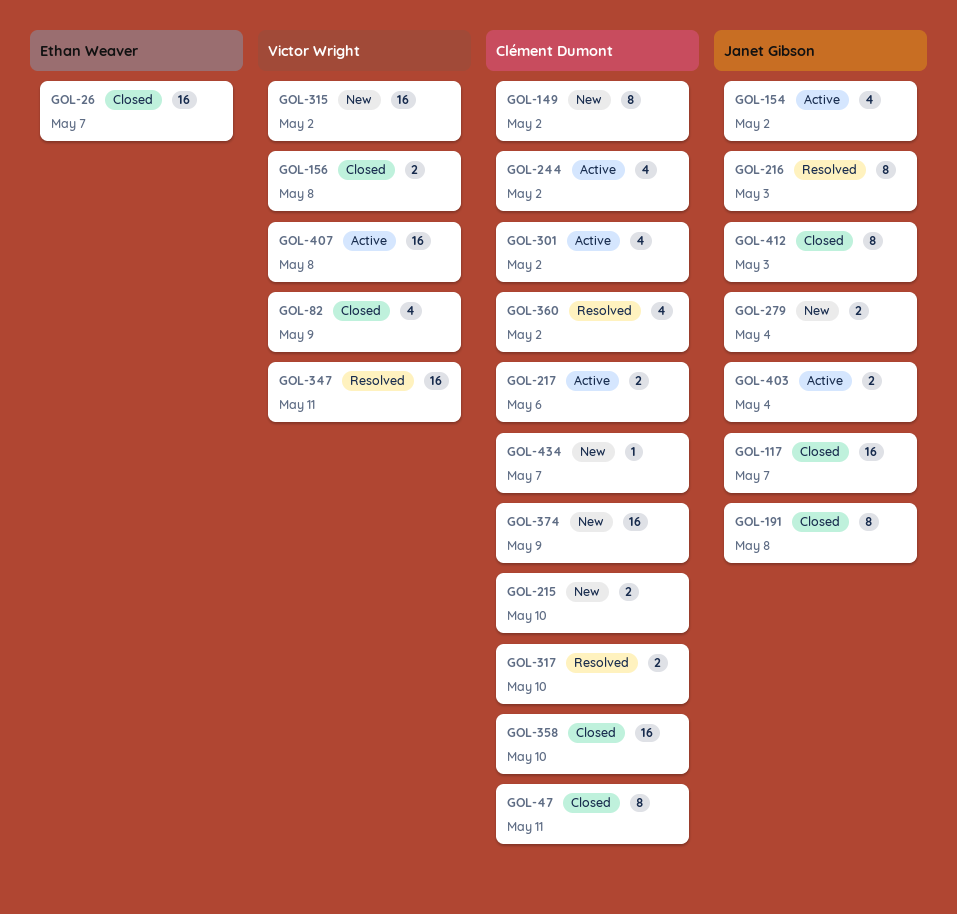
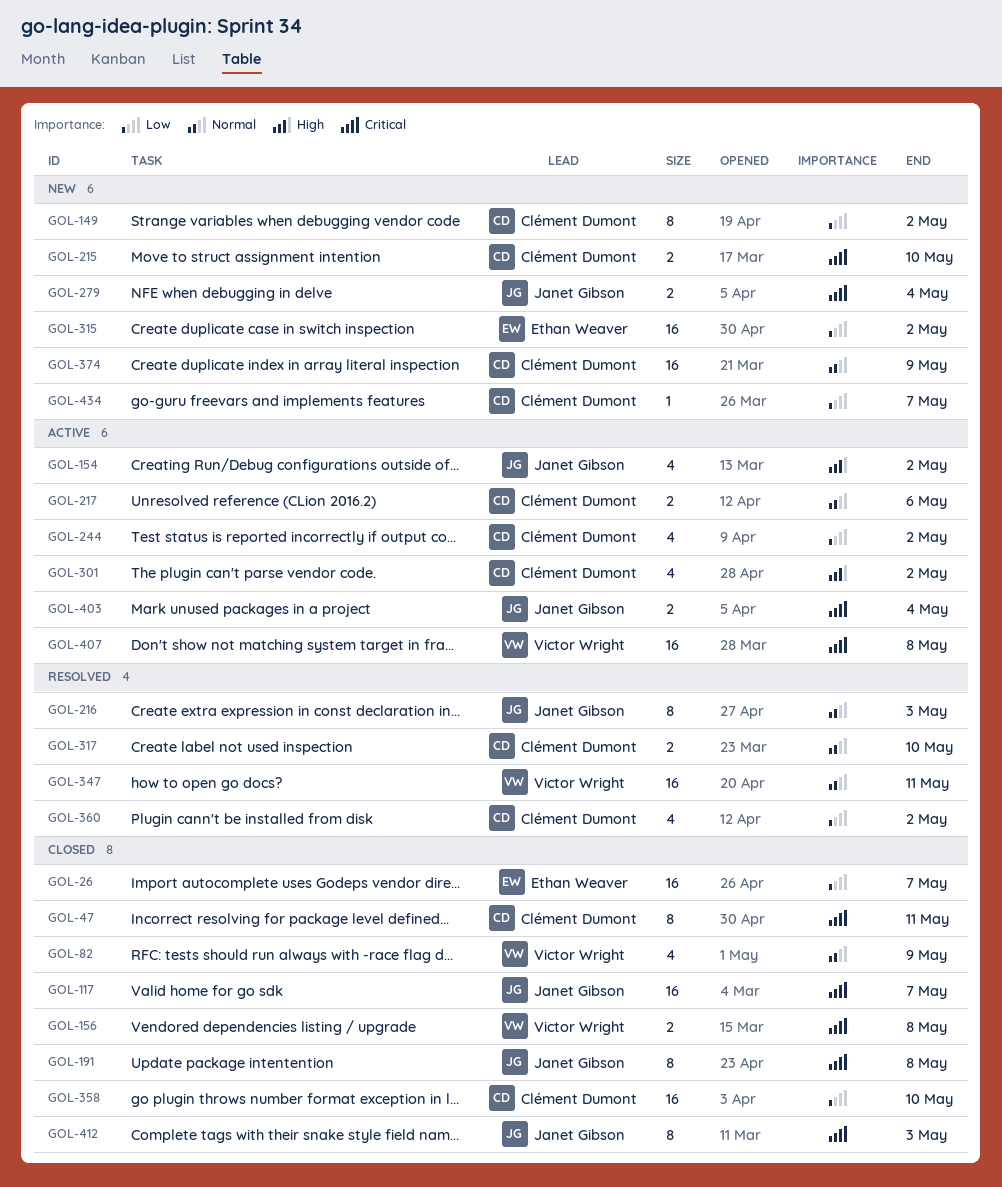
GOL-315, owner: Victor Wright -> Ethan Weaver

